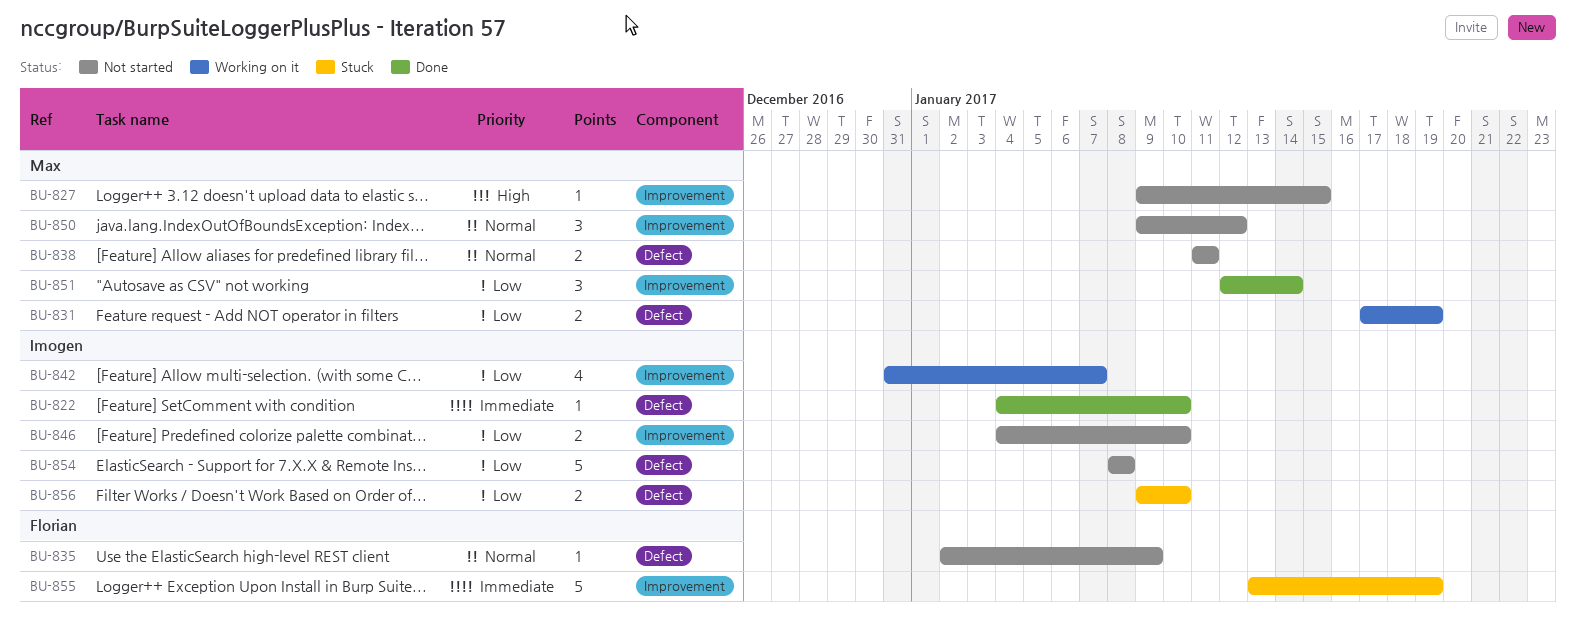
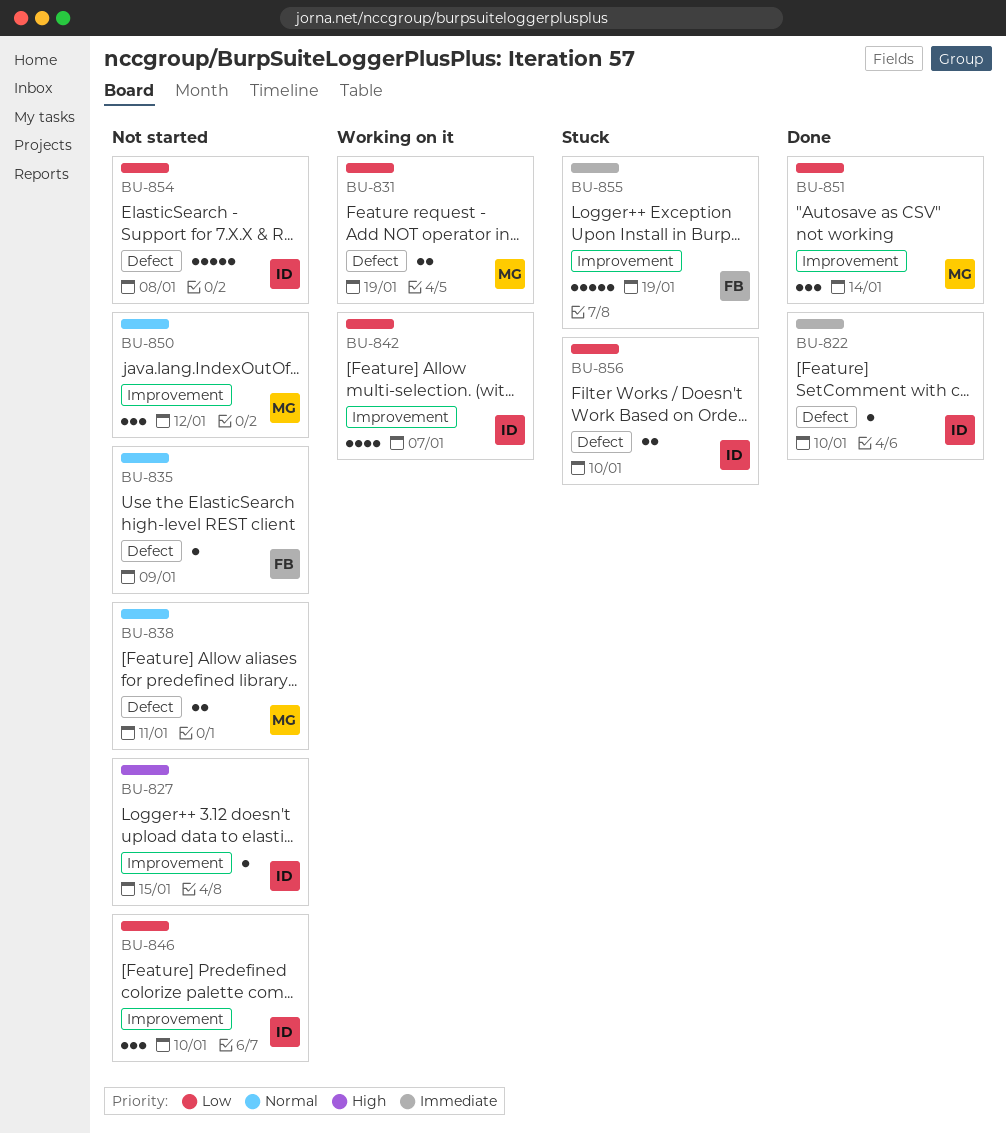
BU-827, owner: Max -> Imogen
BU-846, estimate: 2 -> 3

